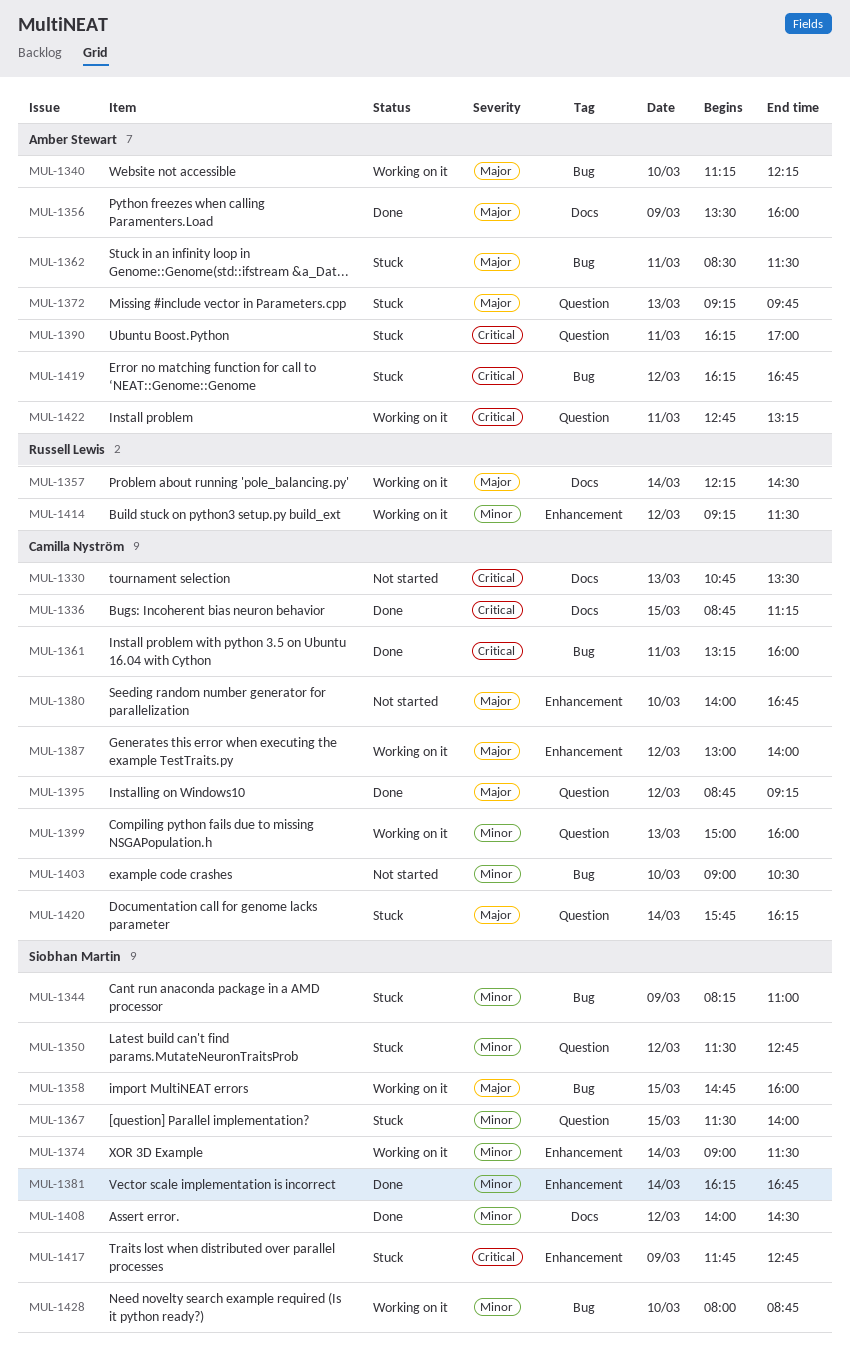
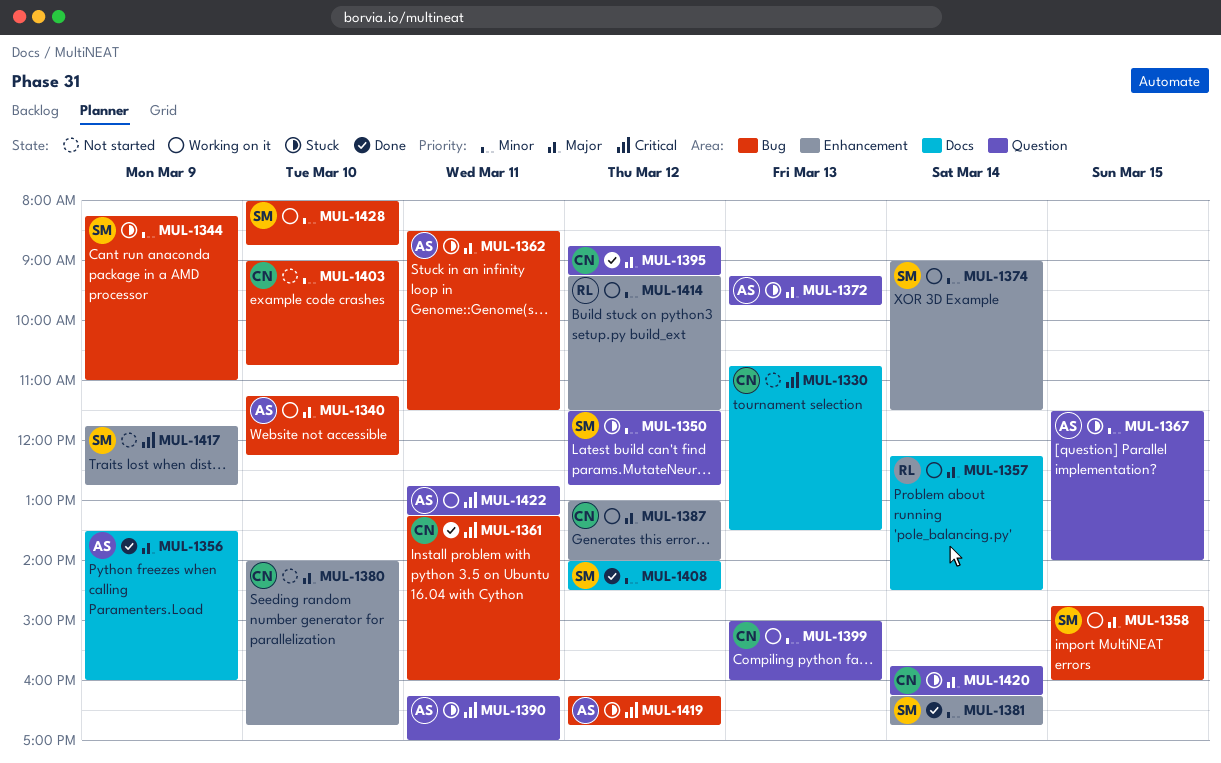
MUL-1336: present -> none
MUL-1367, owner: Siobhan Martin -> Amber Stewart
MUL-1403, ends: 10:30 -> 10:45
MUL-1417, status: Stuck -> Not started

